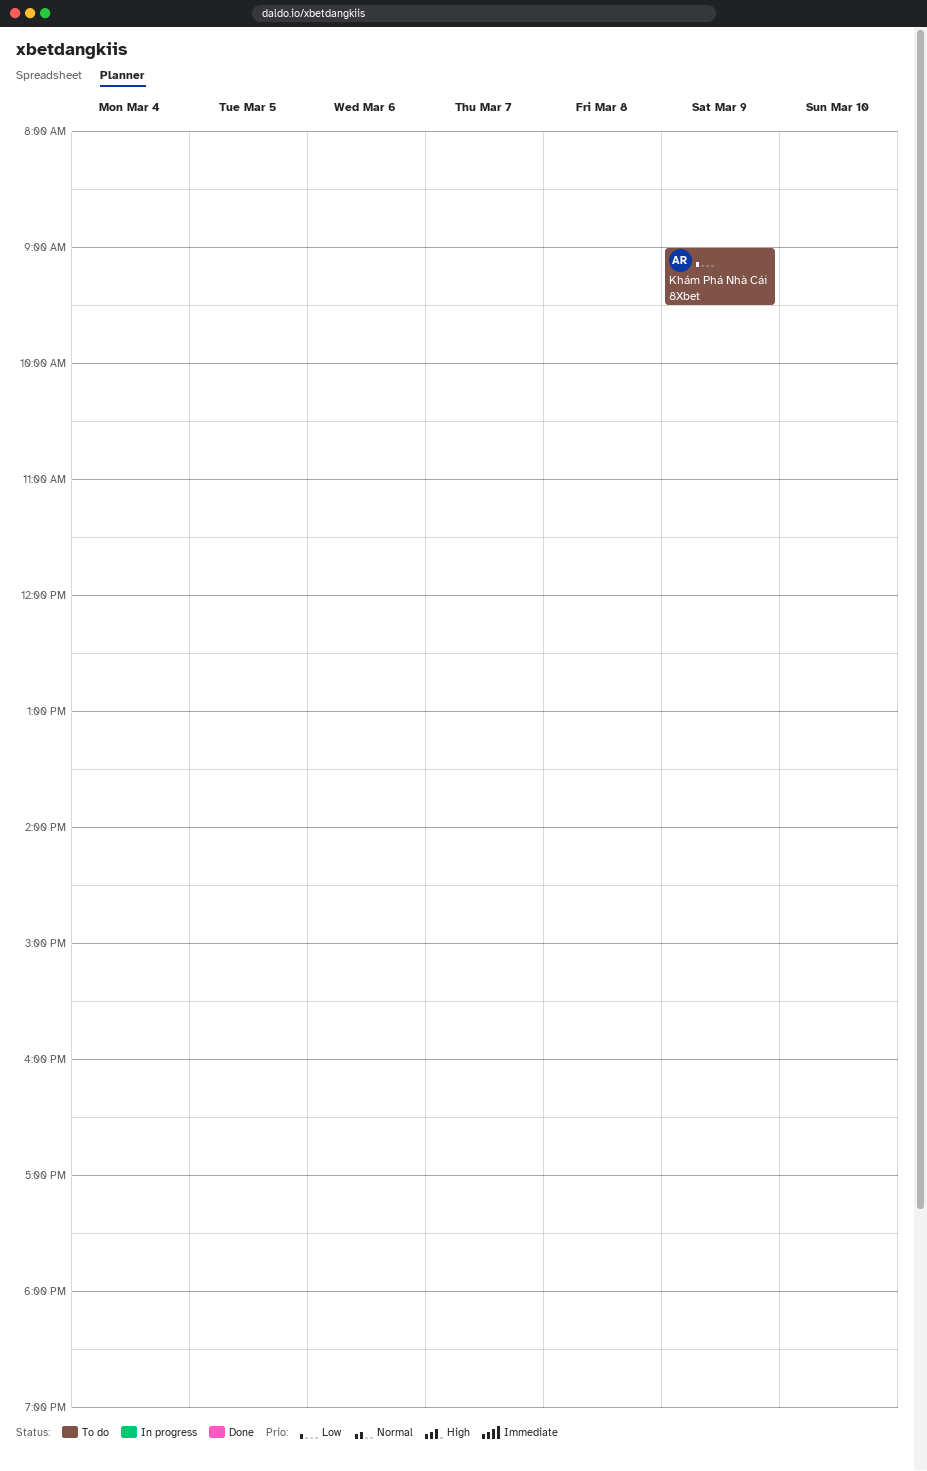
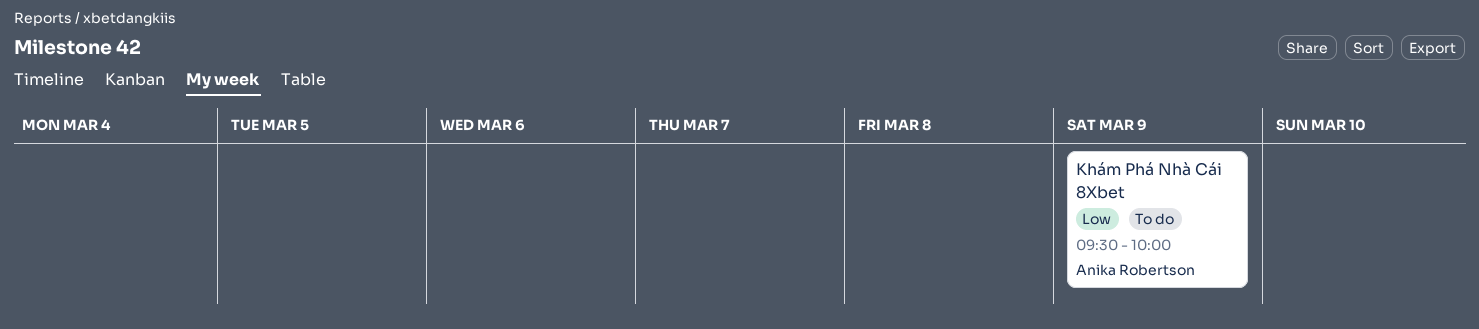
Khám Phá Nhà Cái 8Xbet, begins: 09:00 -> 09:30
Khám Phá Nhà Cái 8Xbet, ends: 09:30 -> 10:00

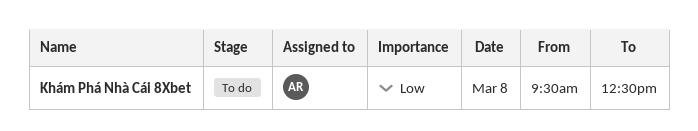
Khám Phá Nhà Cái 8Xbet, day: Mar 9 -> Mar 8
Khám Phá Nhà Cái 8Xbet, ends: 10:00 -> 12:30

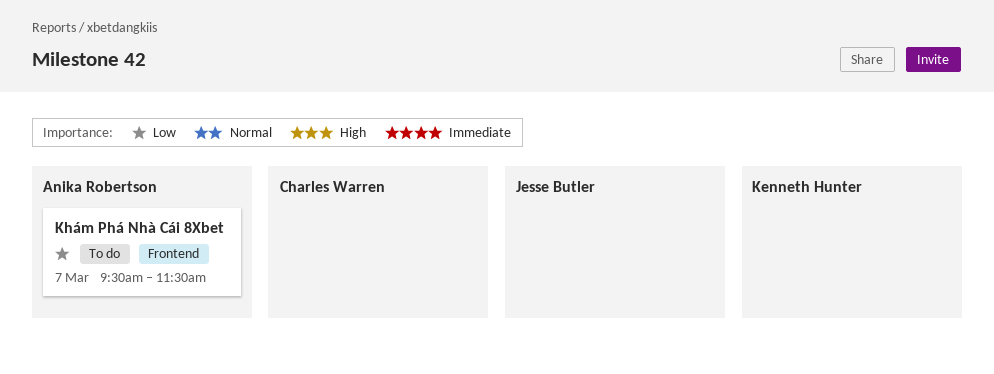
Khám Phá Nhà Cái 8Xbet, day: Mar 8 -> Mar 7
Khám Phá Nhà Cái 8Xbet, ends: 12:30 -> 11:30

